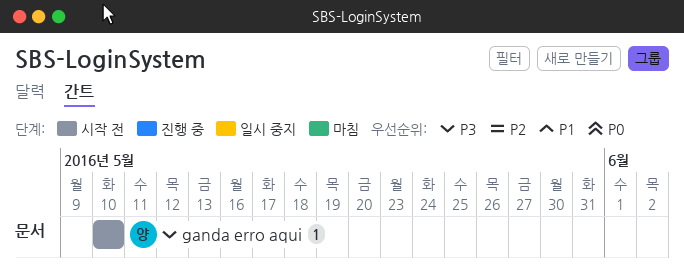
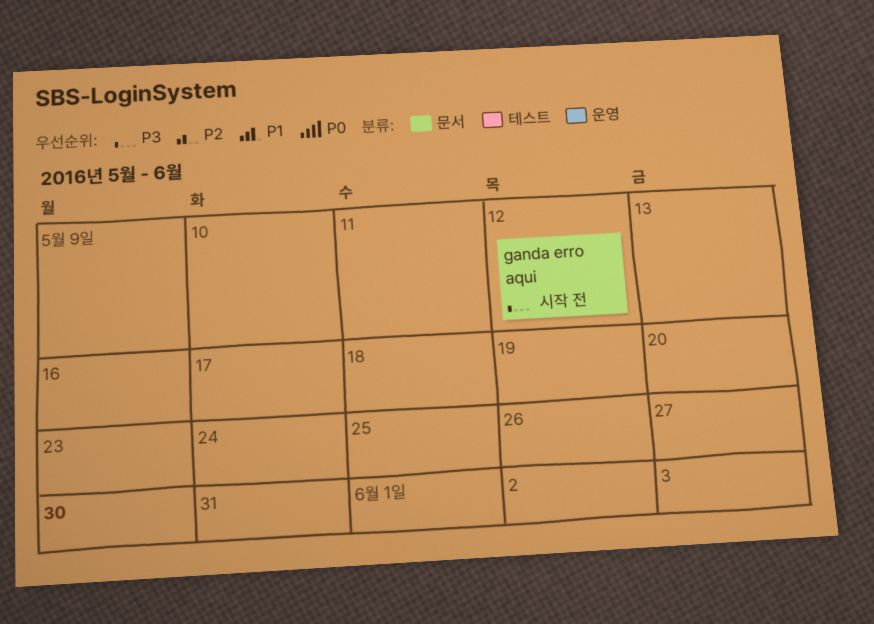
ganda erro aqui, due: May 10 -> May 12

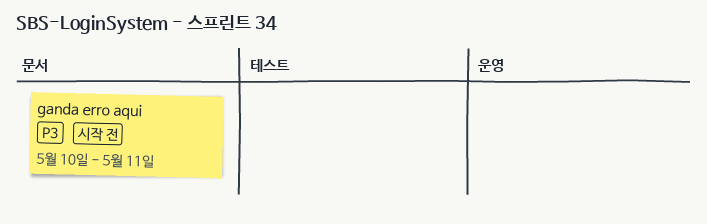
ganda erro aqui, due: May 12 -> May 11

